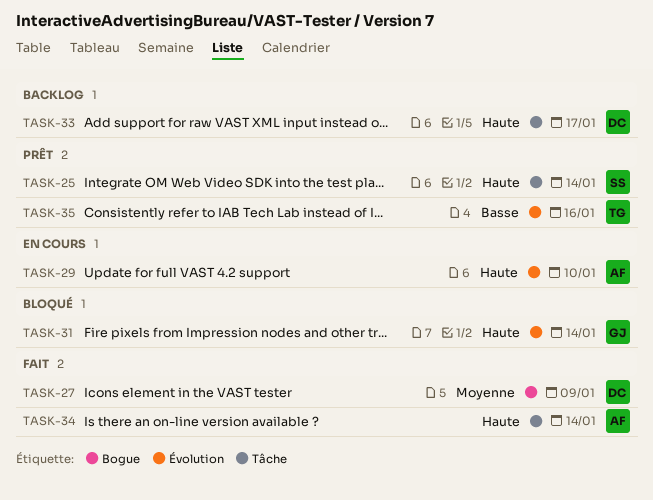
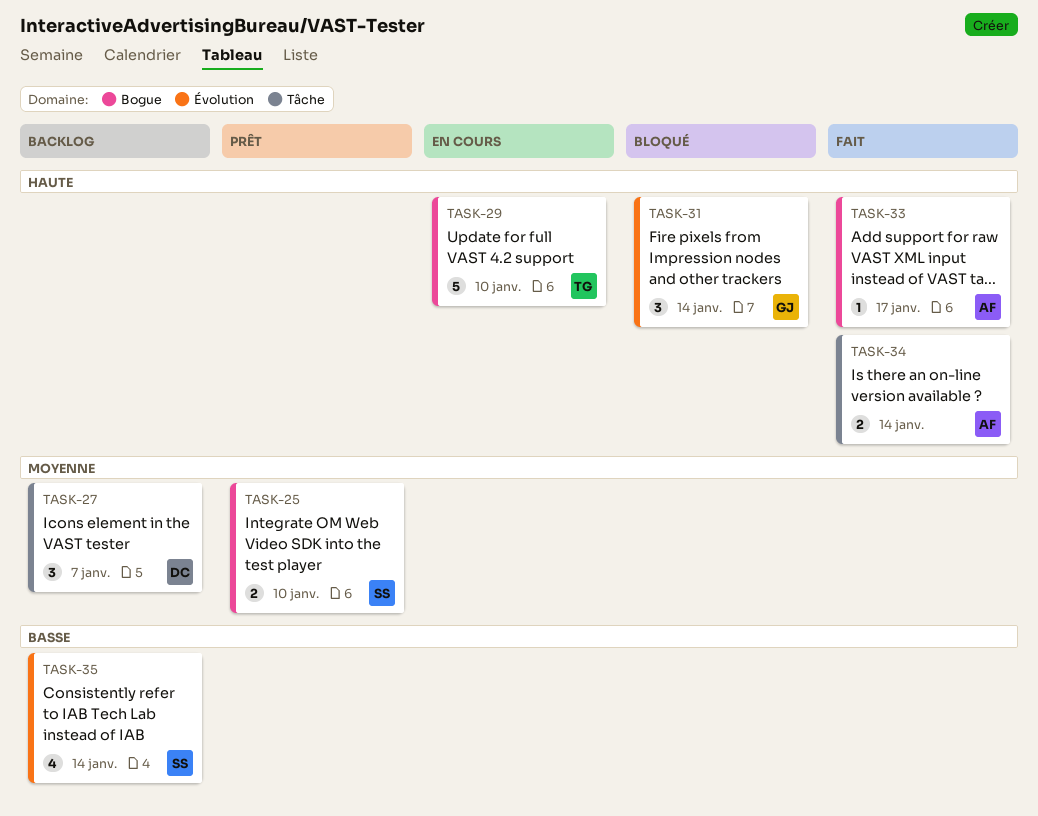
TASK-25, priority: Haute -> Moyenne
TASK-25, label: Tâche -> Bogue
TASK-25, due: Jan 14 -> Jan 10
TASK-27, status: Fait -> Backlog
TASK-27, label: Bogue -> Tâche
TASK-27, due: Jan 9 -> Jan 7
TASK-29, owner: AF -> TG
TASK-29, label: Évolution -> Bogue
TASK-33, status: Backlog -> Fait
TASK-33, owner: DC -> AF
TASK-33, label: Tâche -> Bogue
TASK-35, status: Prêt -> Backlog
TASK-35, owner: TG -> SS
TASK-35, due: Jan 16 -> Jan 14

